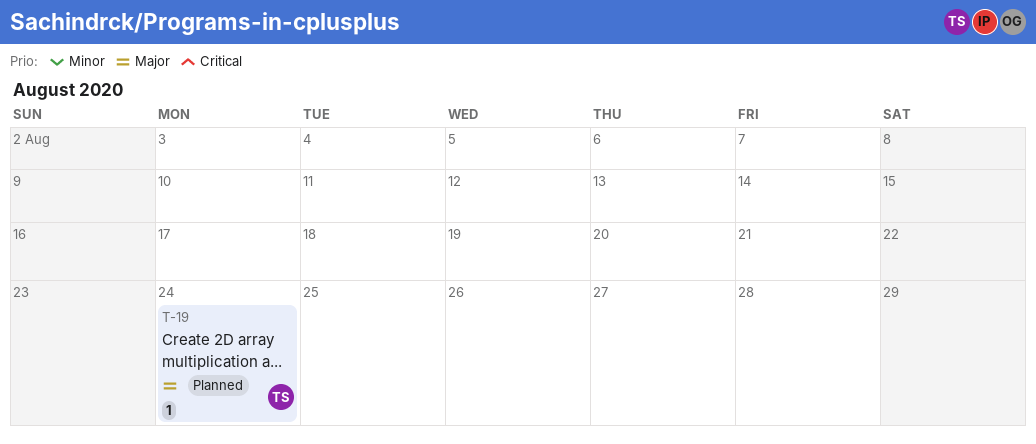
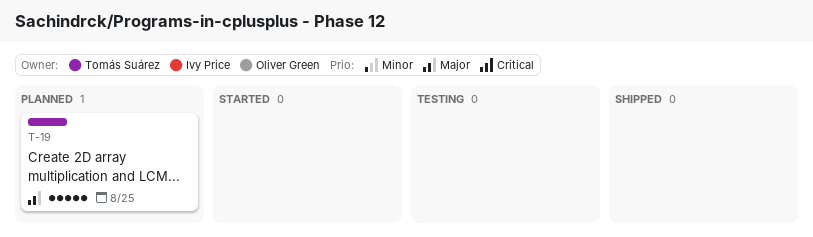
T-19, estimate: 1 -> 5
T-19, due: Aug 24 -> Aug 25

